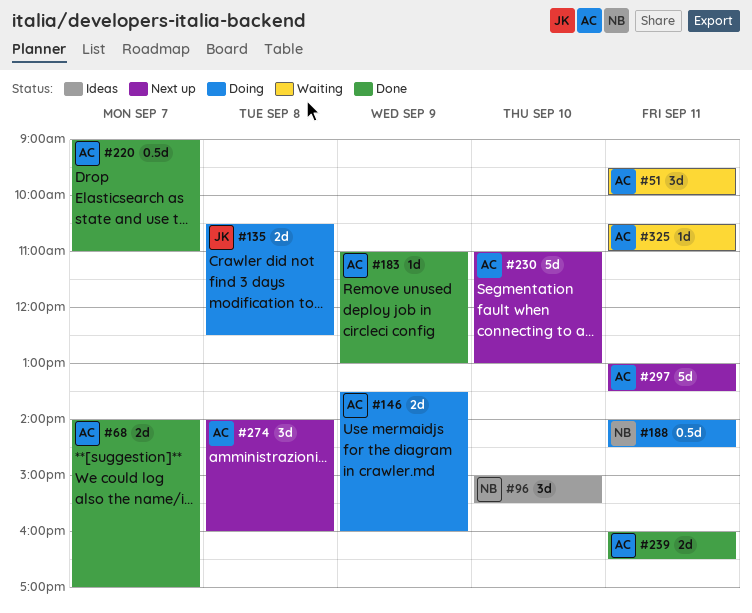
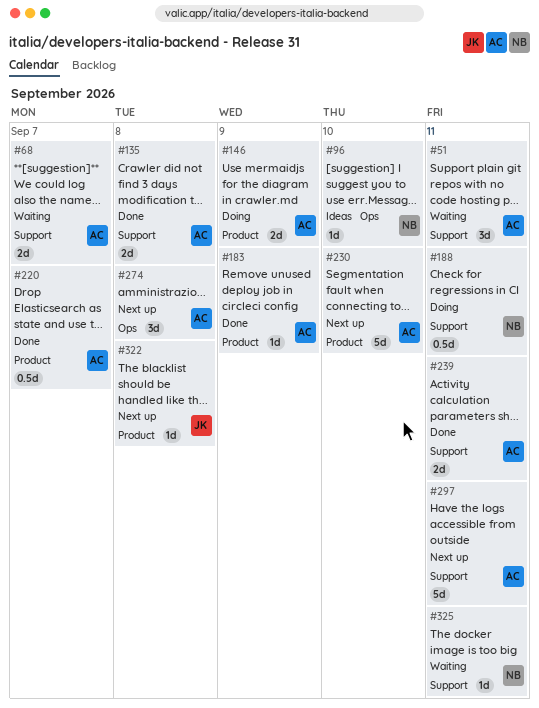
#68, status: Done -> Waiting
#96, estimate: 3d -> 1d
#135, status: Doing -> Done
#135, owner: JK -> AC
#322: none -> present
#325, owner: AC -> NB

